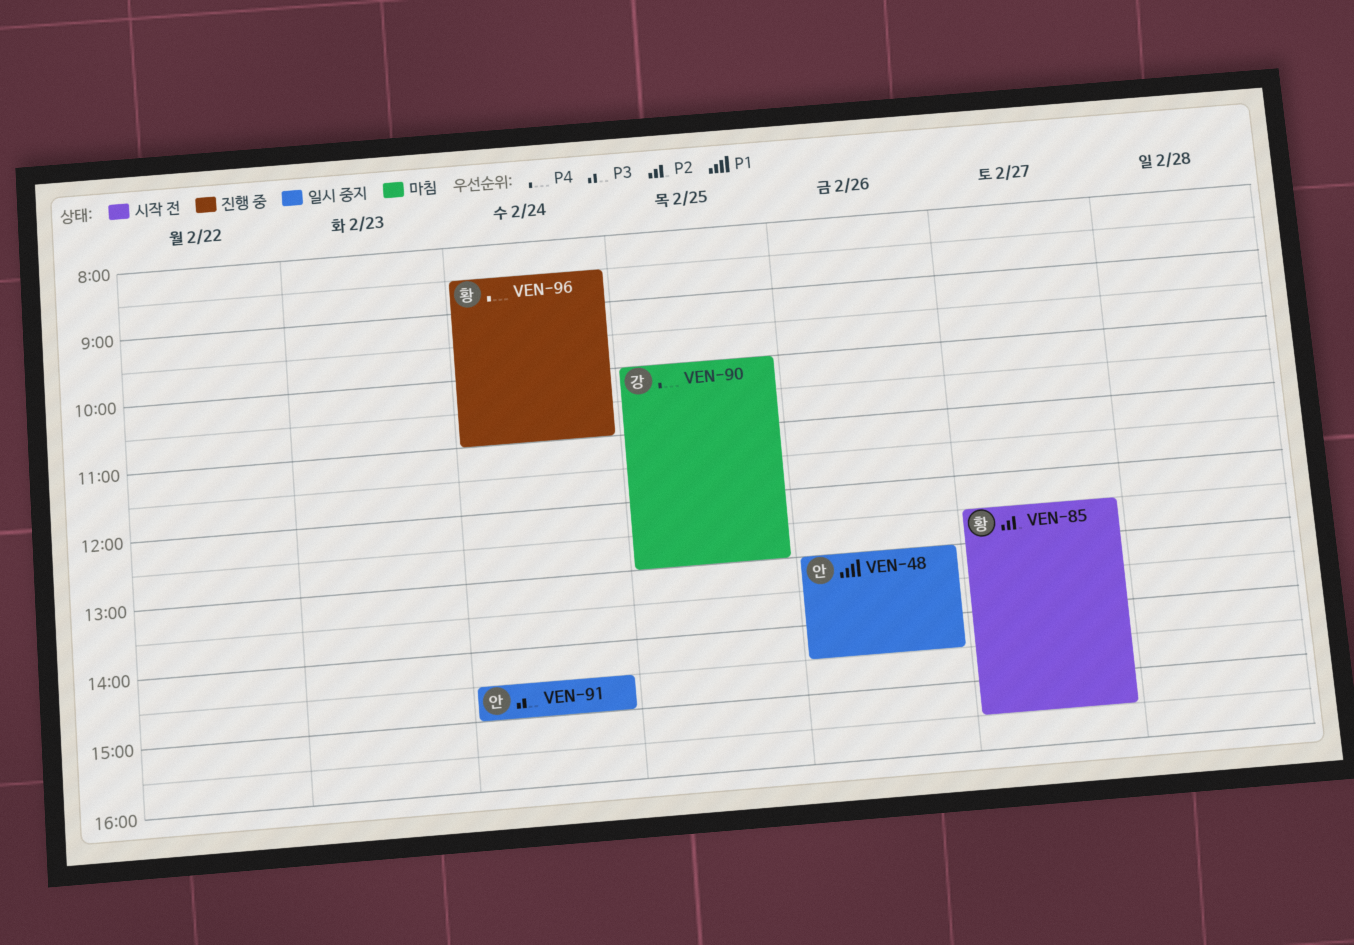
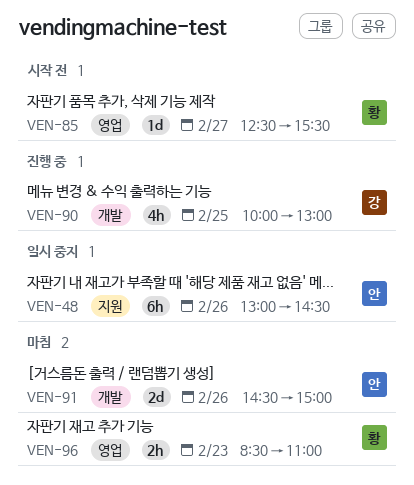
VEN-90, status: 마침 -> 진행 중
VEN-91, status: 일시 중지 -> 마침
VEN-91, day: Feb 24 -> Feb 26
VEN-96, status: 진행 중 -> 마침
VEN-96, day: Feb 24 -> Feb 23

